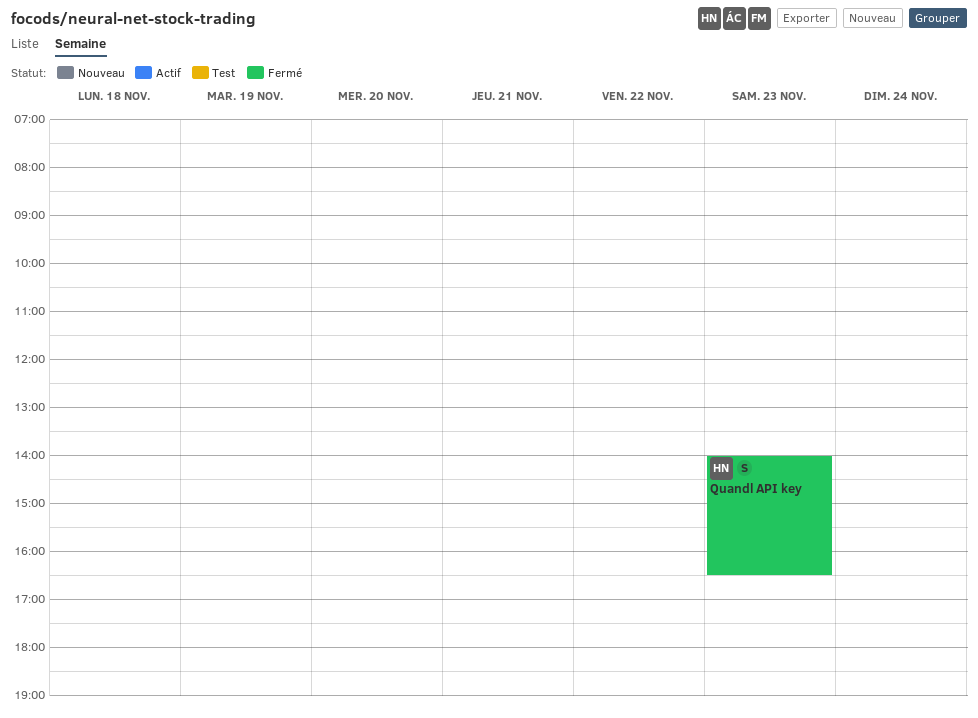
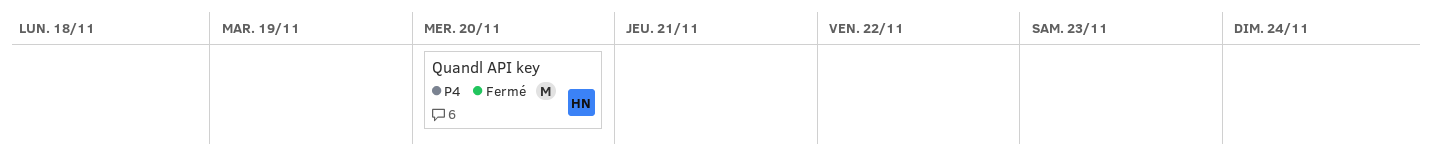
Quandl API key, estimate: S -> M
Quandl API key, day: Nov 23 -> Nov 20

